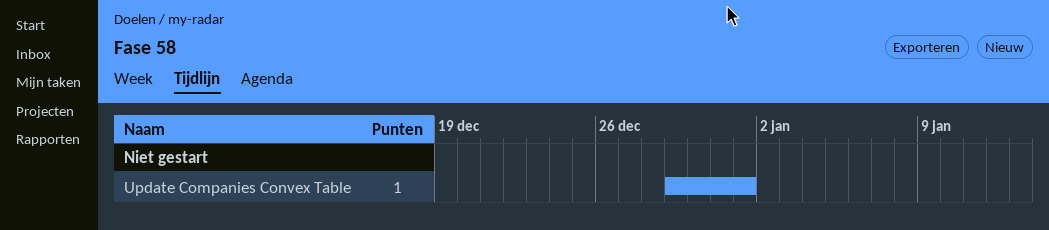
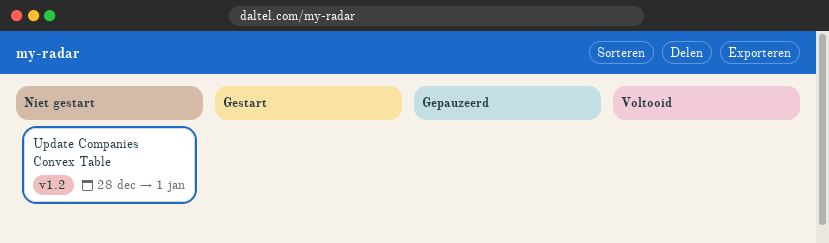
Update Companies Convex Table, start: Dec 29 -> Dec 28

